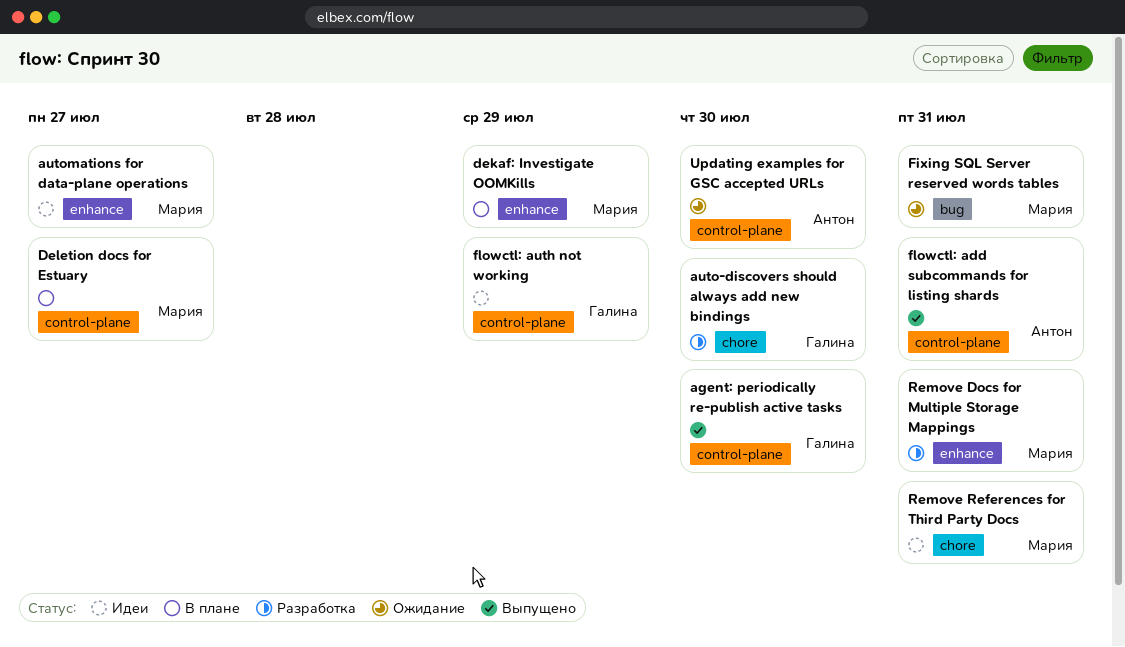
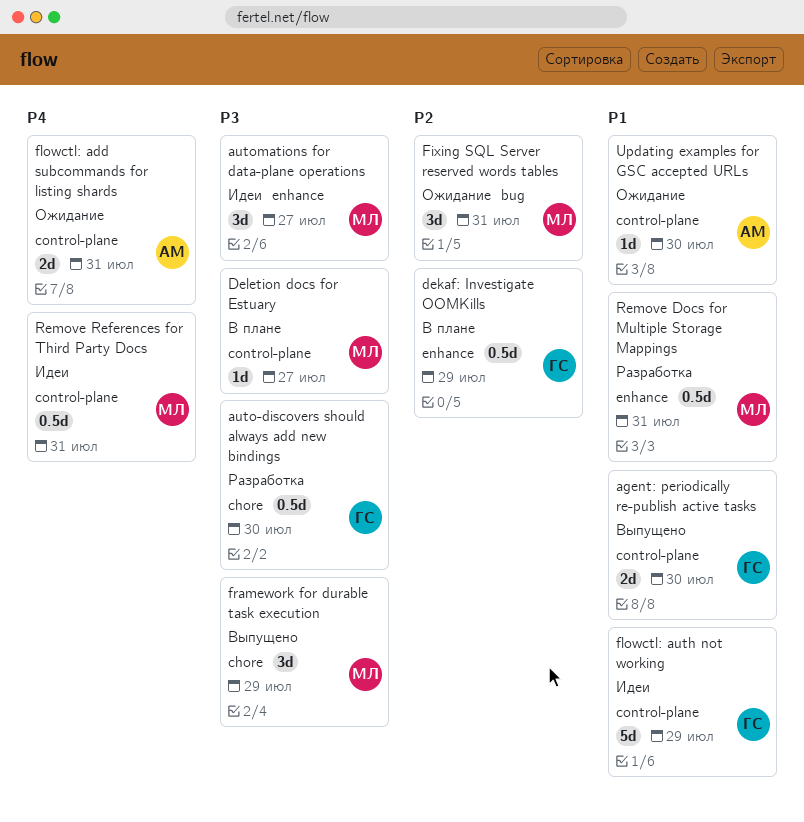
dekaf: Investigate OOMKills, owner: Мария -> Галина
flowctl: add subcommands for listing shards, status: Выпущено -> Ожидание
framework for durable task execution: none -> present
Remove References for Third Party Docs, label: chore -> control-plane

